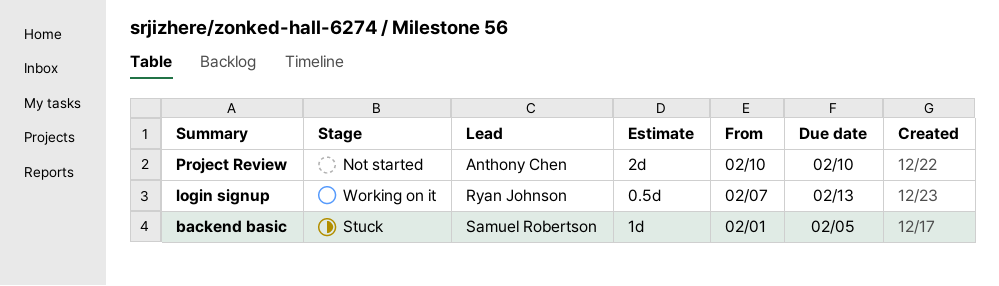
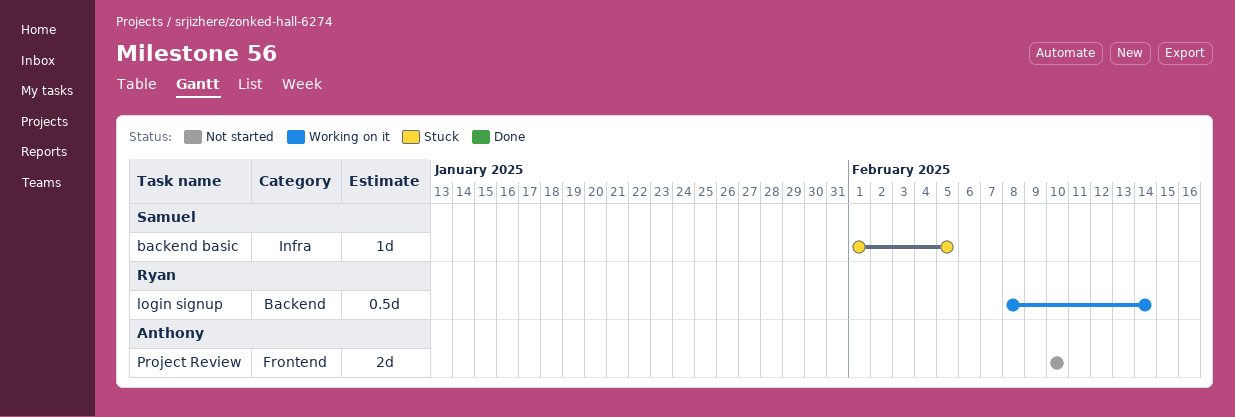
login signup, start: Feb 7 -> Feb 8
login signup, due: Feb 13 -> Feb 14

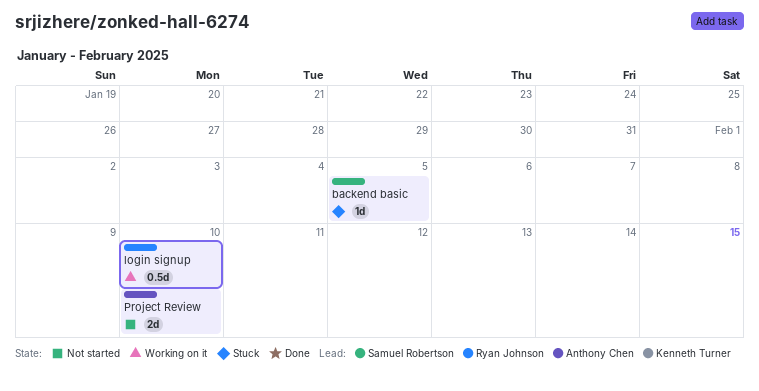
login signup, due: Feb 14 -> Feb 10

